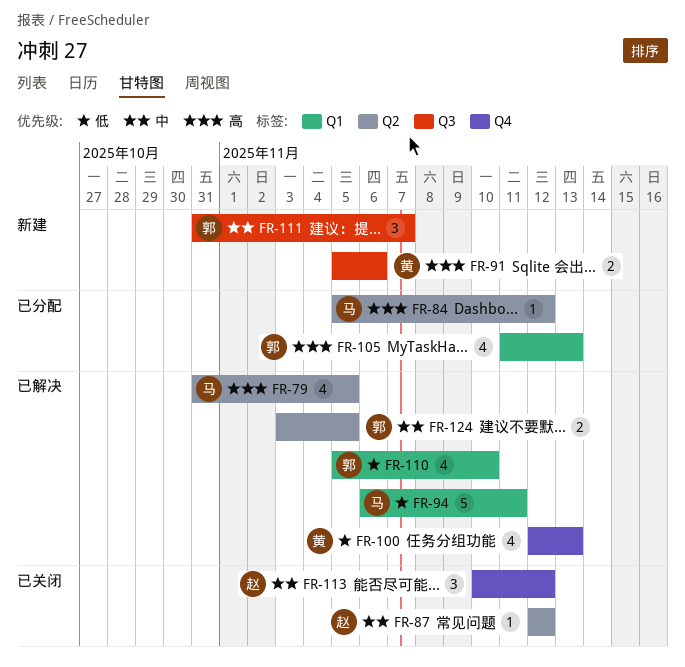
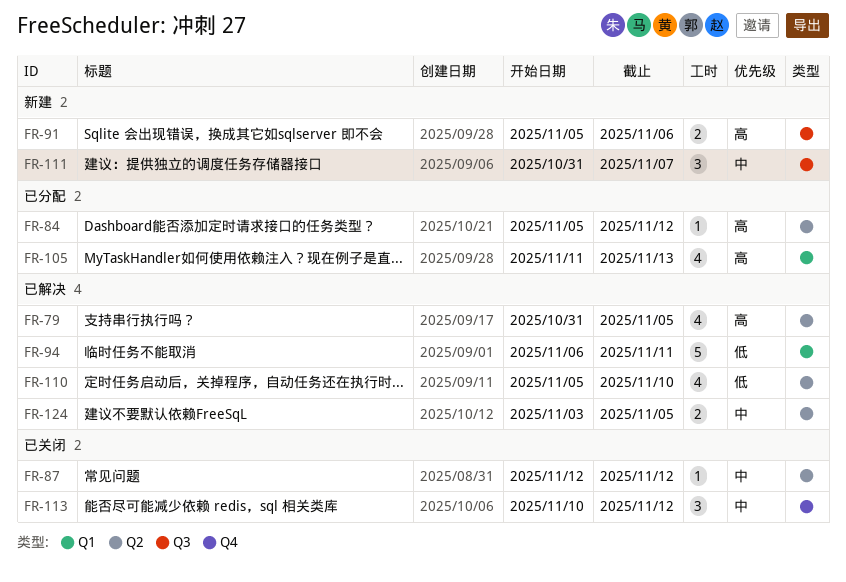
FR-100: present -> none
FR-110, label: Q1 -> Q2

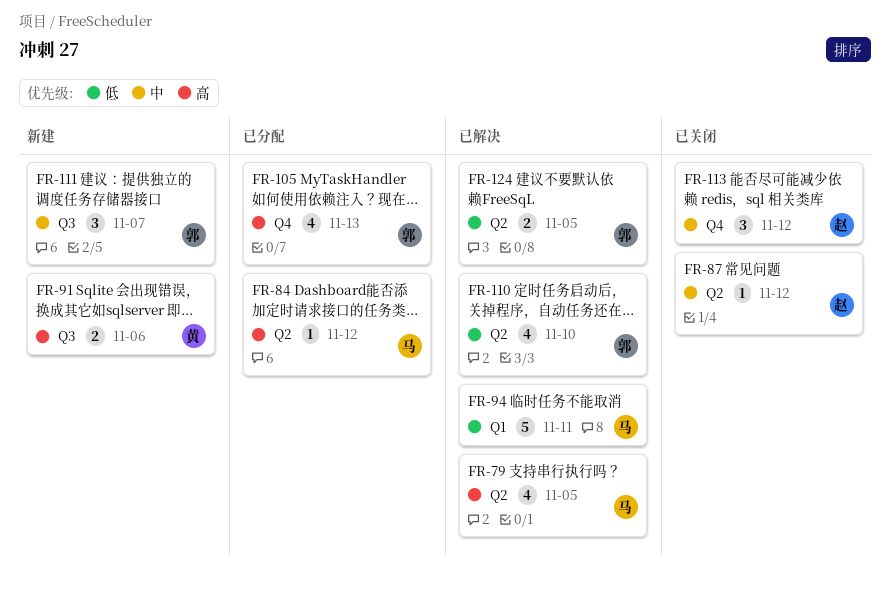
FR-105, label: Q1 -> Q4
FR-124, priority: 中 -> 低

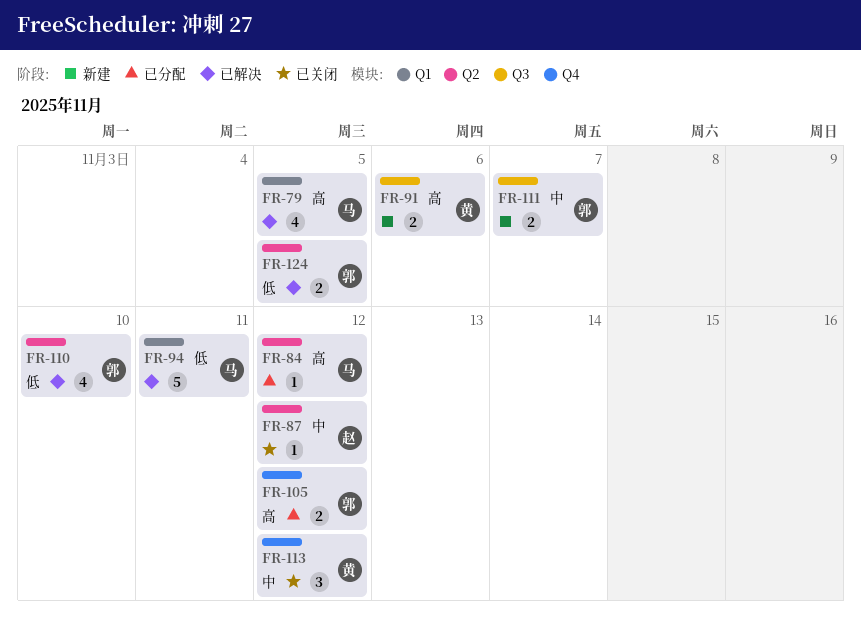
FR-79, label: Q2 -> Q1
FR-105, estimate: 4 -> 2
FR-105, due: Nov 13 -> Nov 12
FR-111, estimate: 3 -> 2
FR-113, owner: 赵 -> 黄

